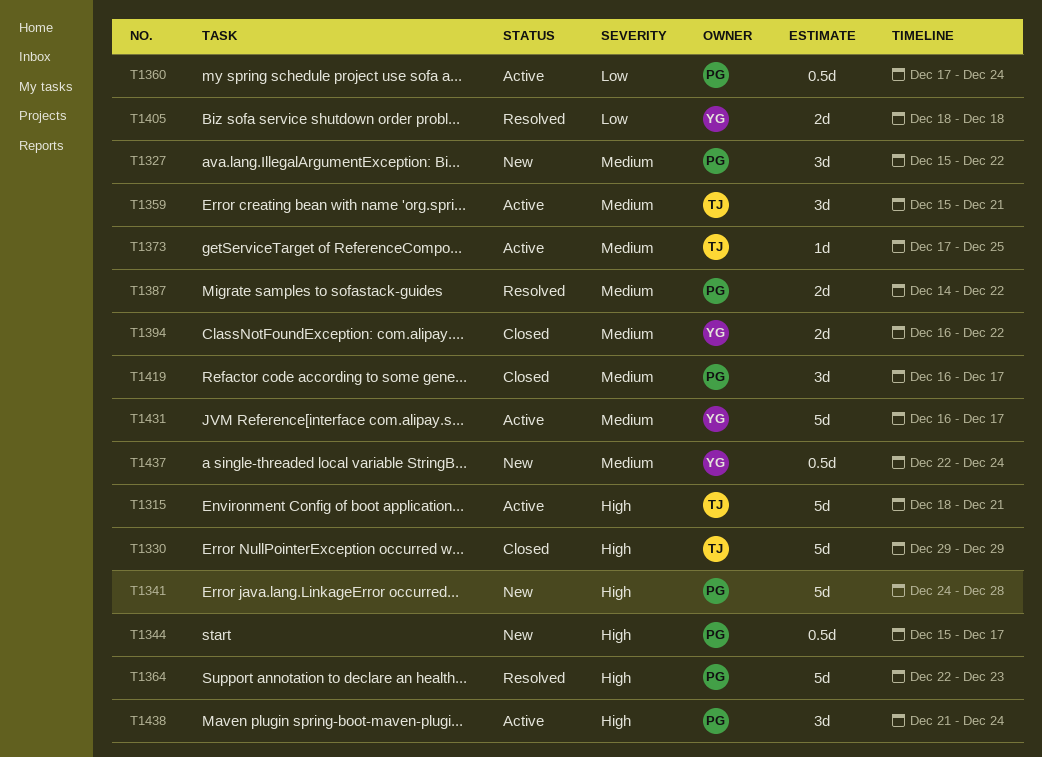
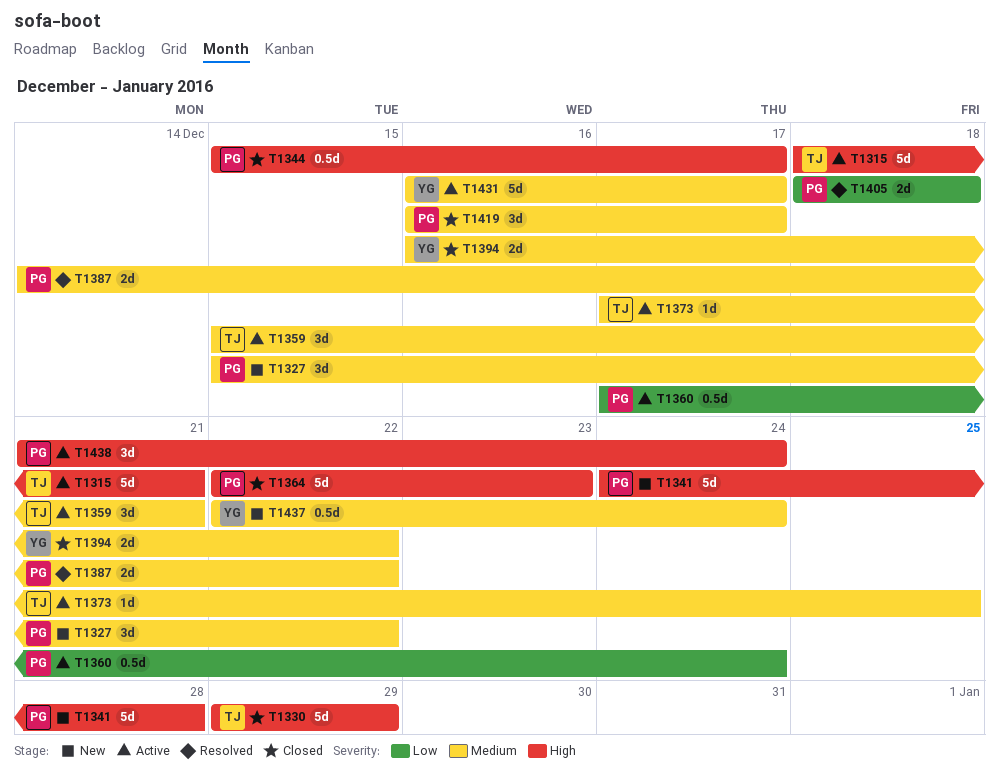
T1344, status: New -> Closed
T1364, status: Resolved -> Closed
T1405, owner: YG -> PG

